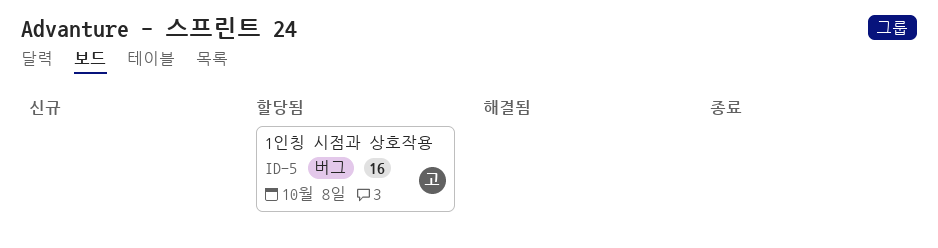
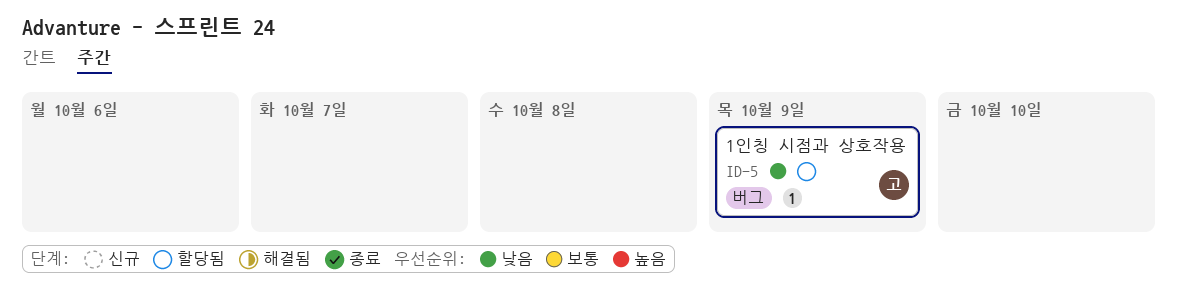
ID-5, estimate: 16 -> 1
ID-5, due: Oct 8 -> Oct 9

